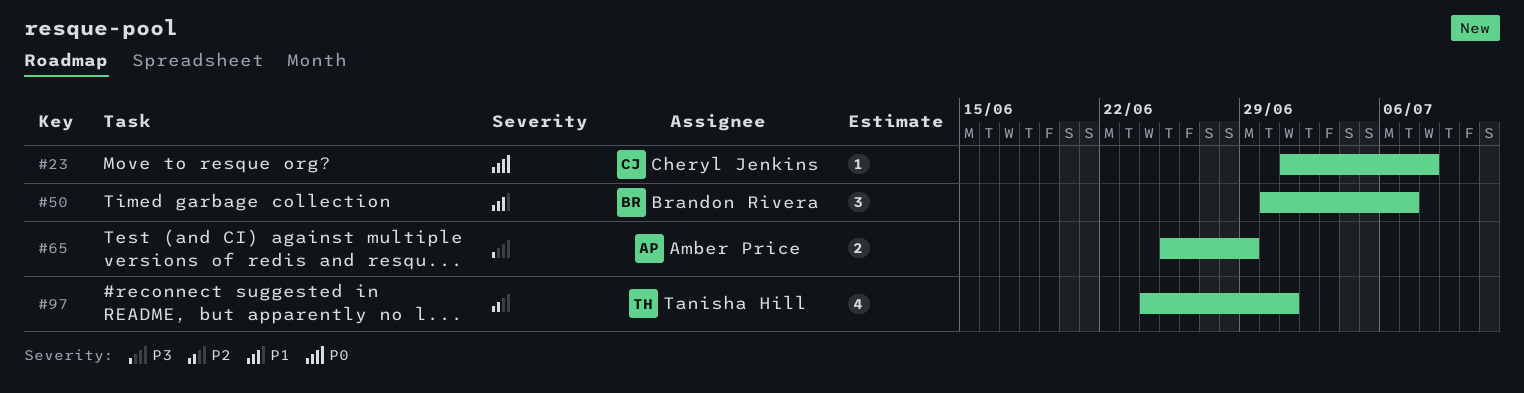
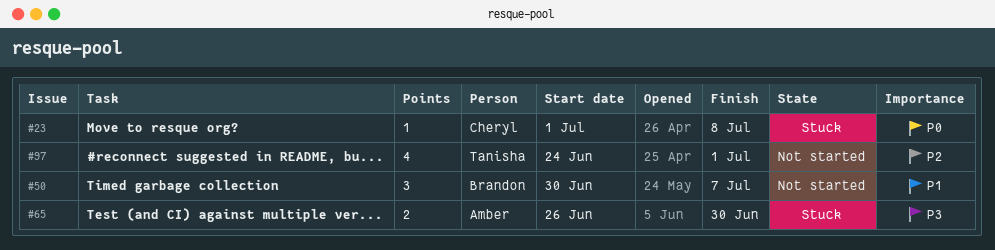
#65, start: Jun 25 -> Jun 26
#65, due: Jun 29 -> Jun 30

